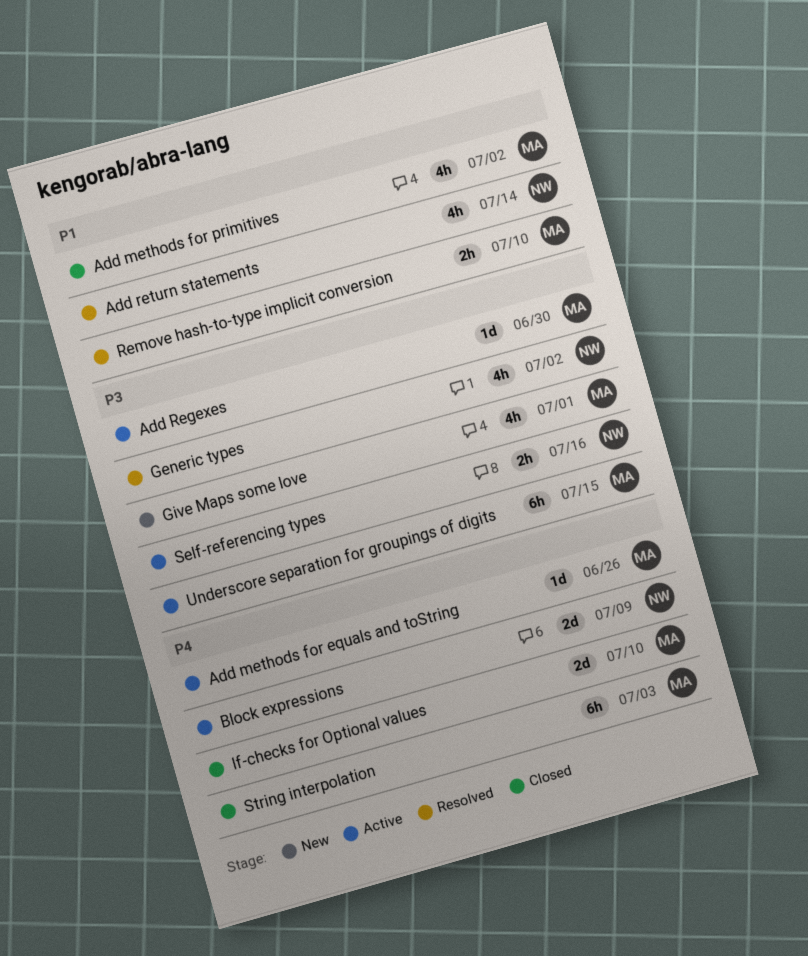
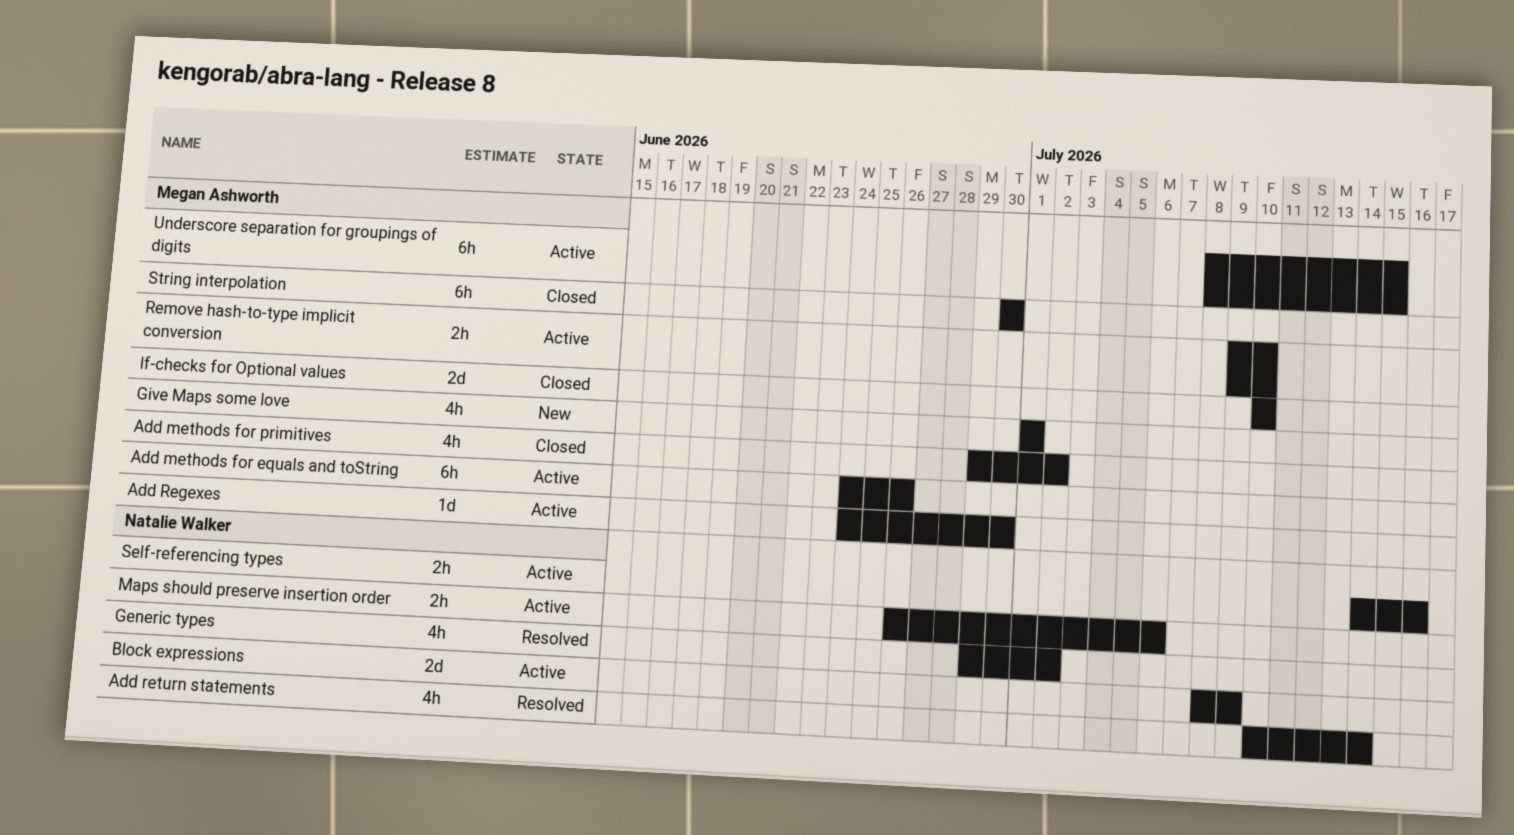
Add methods for equals and toString, estimate: 1d -> 6h
Maps should preserve insertion order: none -> present
Remove hash-to-type implicit conversion, status: Resolved -> Active
String interpolation, due: Jul 3 -> Jun 30

